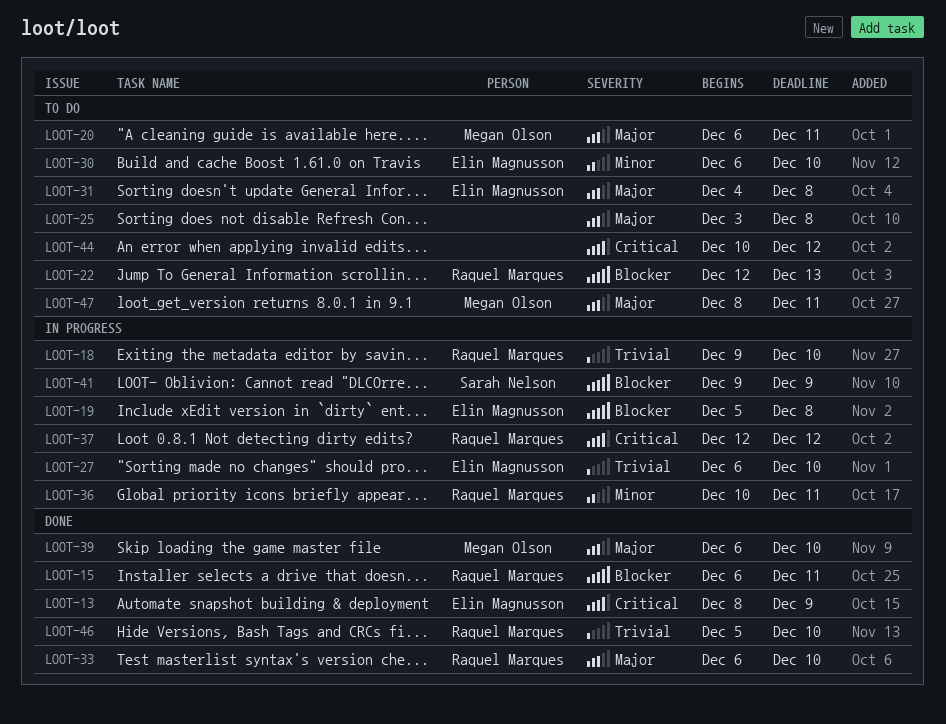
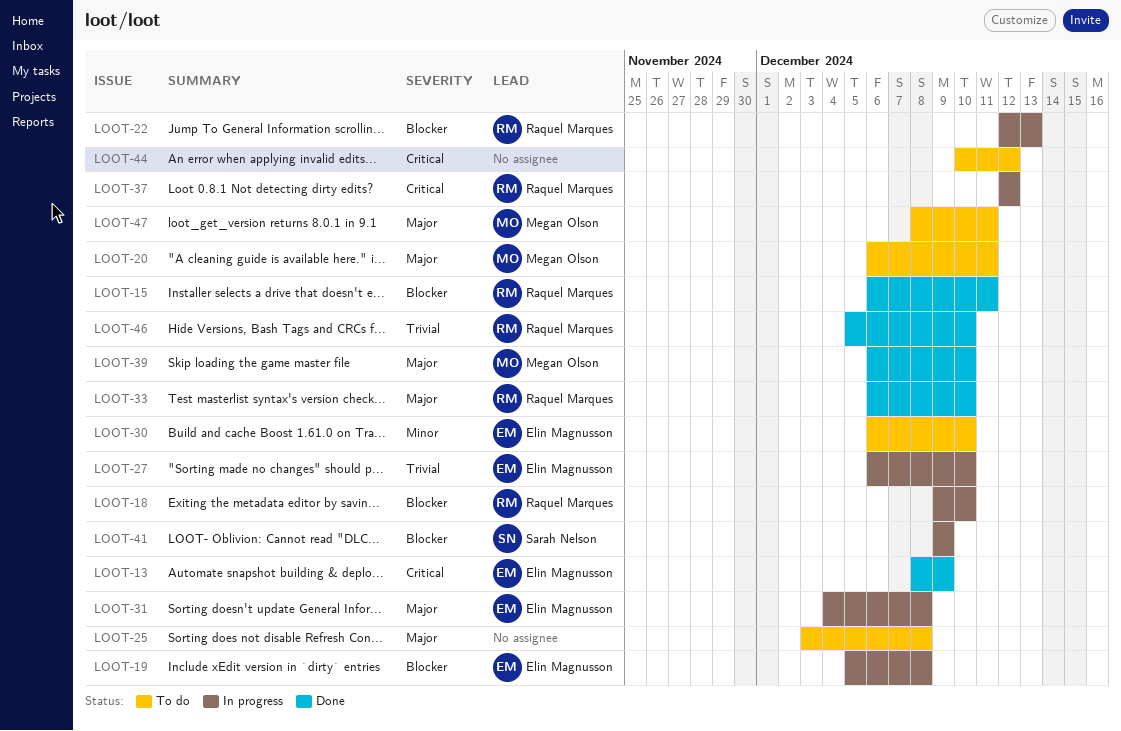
LOOT-18, priority: Trivial -> Blocker
LOOT-22, status: To do -> In progress
LOOT-31, status: To do -> In progress
LOOT-36: present -> none

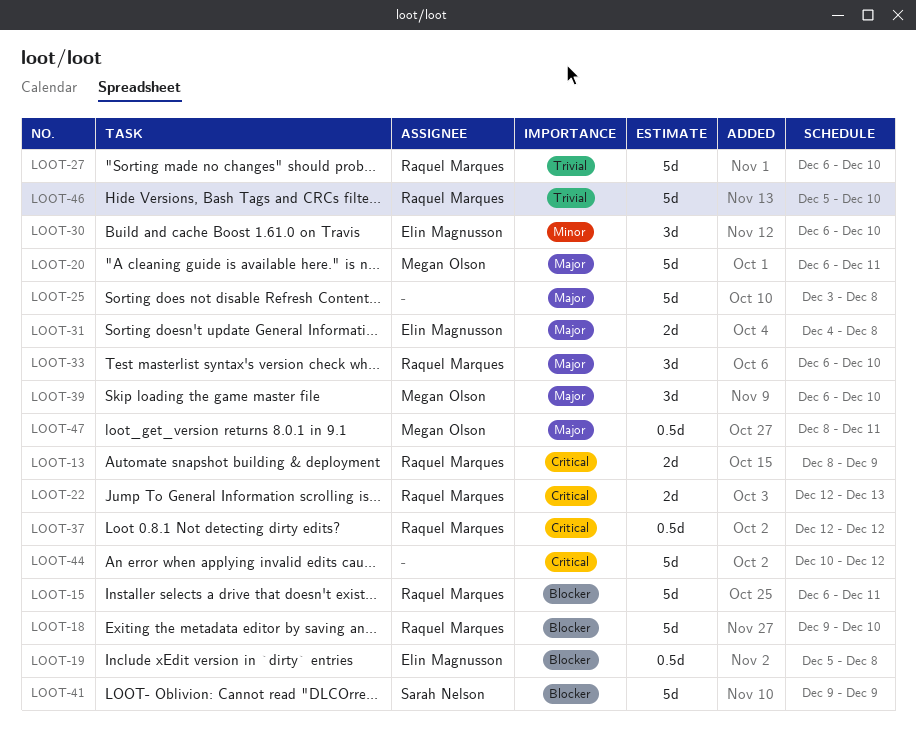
LOOT-13, owner: Elin Magnusson -> Raquel Marques
LOOT-22, priority: Blocker -> Critical
LOOT-27, owner: Elin Magnusson -> Raquel Marques

